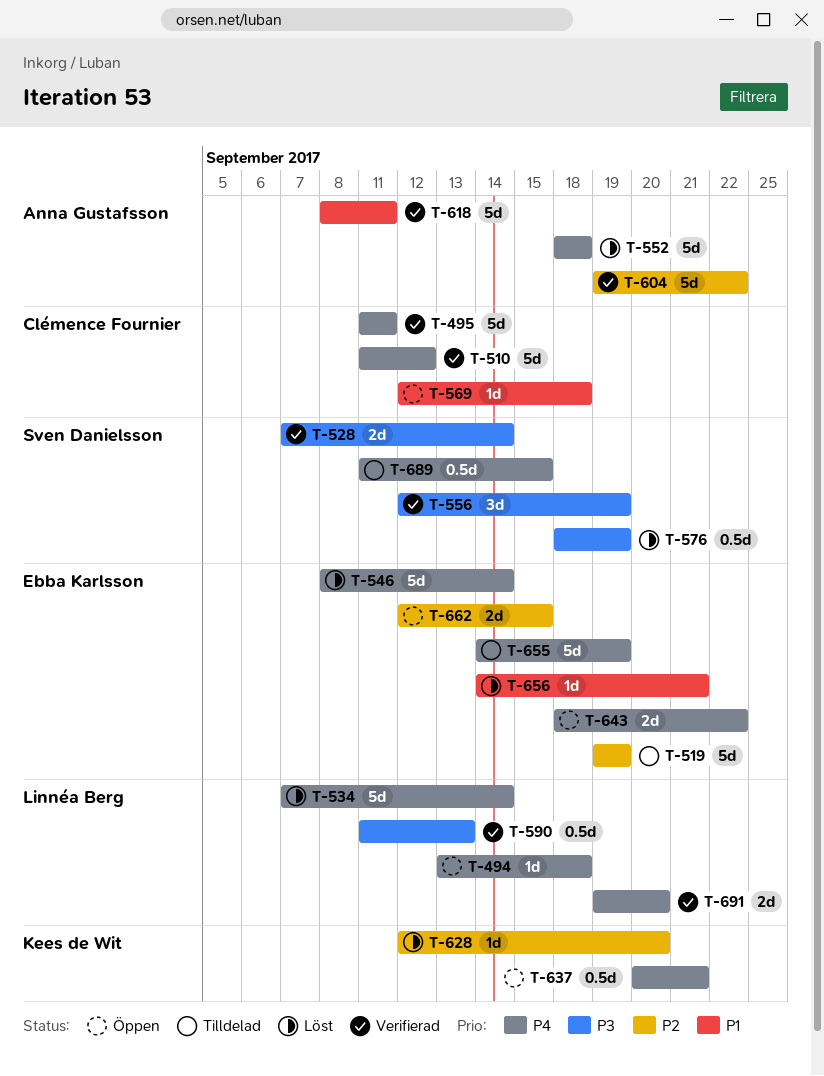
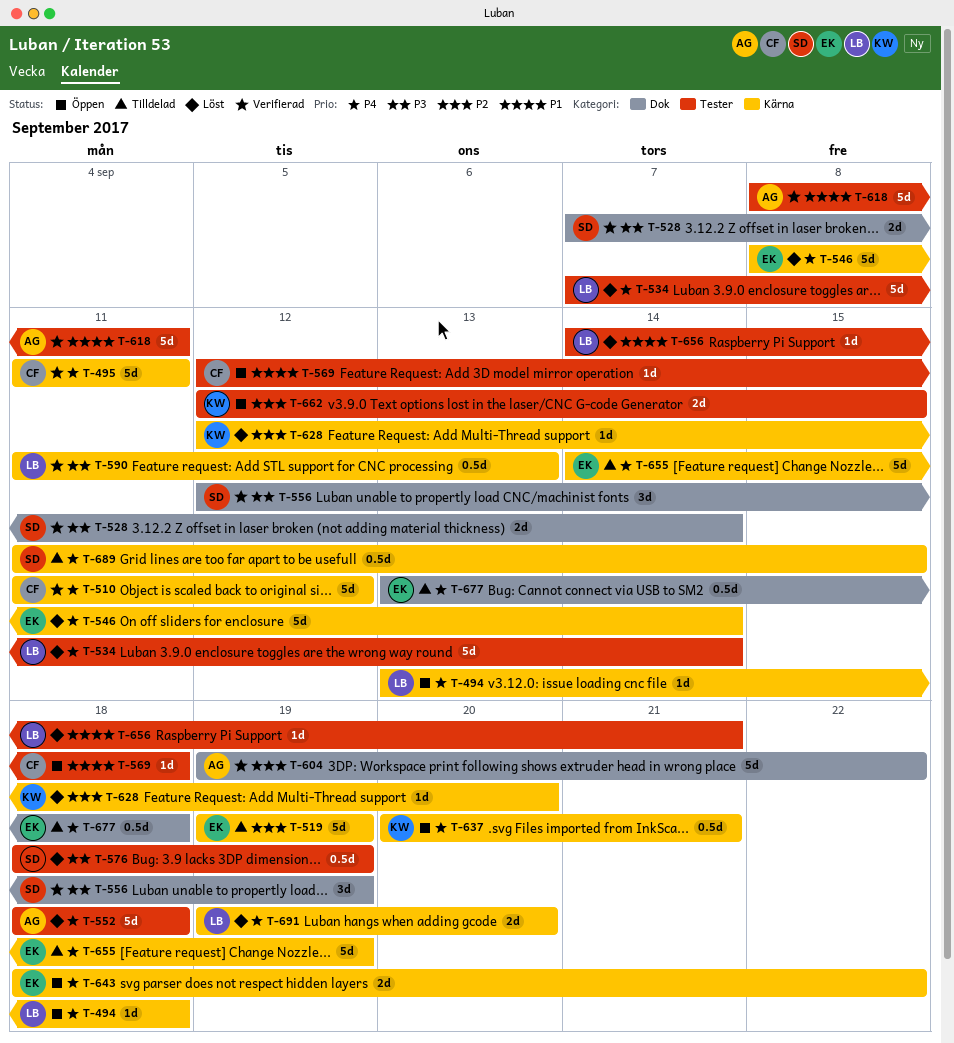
T-656, owner: Ebba Karlsson -> Linnéa Berg
T-662, owner: Ebba Karlsson -> Kees de Wit
T-677: none -> present
T-691, status: Verifierad -> Löst

